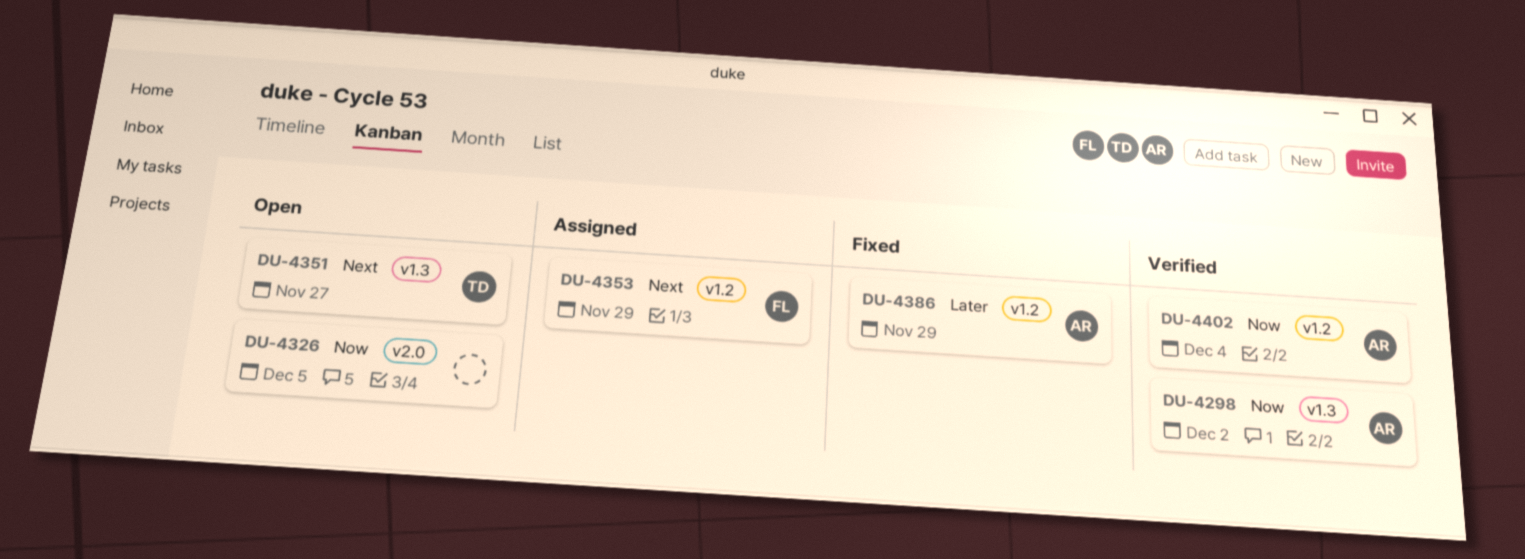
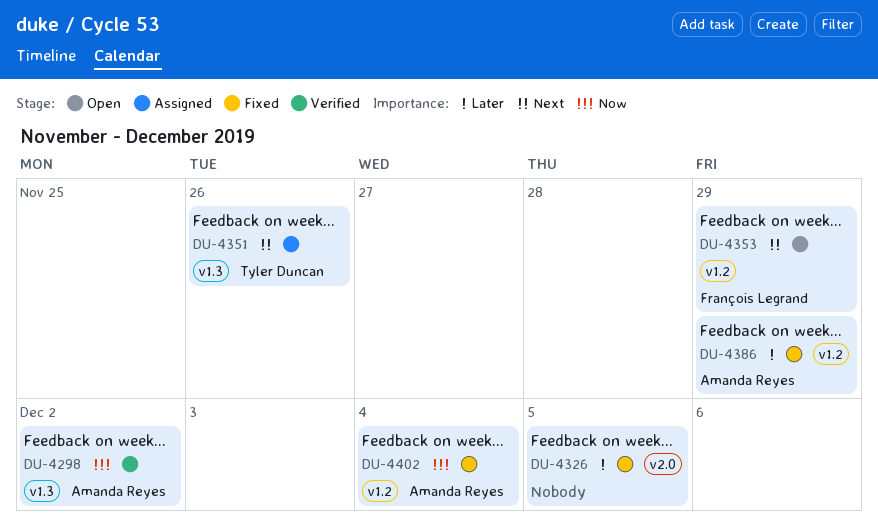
DU-4326, status: Open -> Fixed
DU-4326, priority: Now -> Later
DU-4351, status: Open -> Assigned
DU-4351, due: Nov 27 -> Nov 26
DU-4353, status: Assigned -> Open
DU-4402, status: Verified -> Fixed

